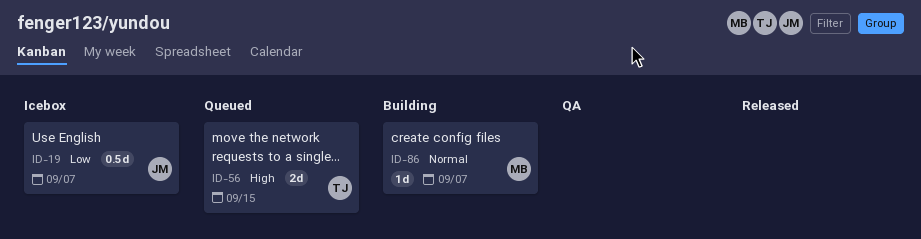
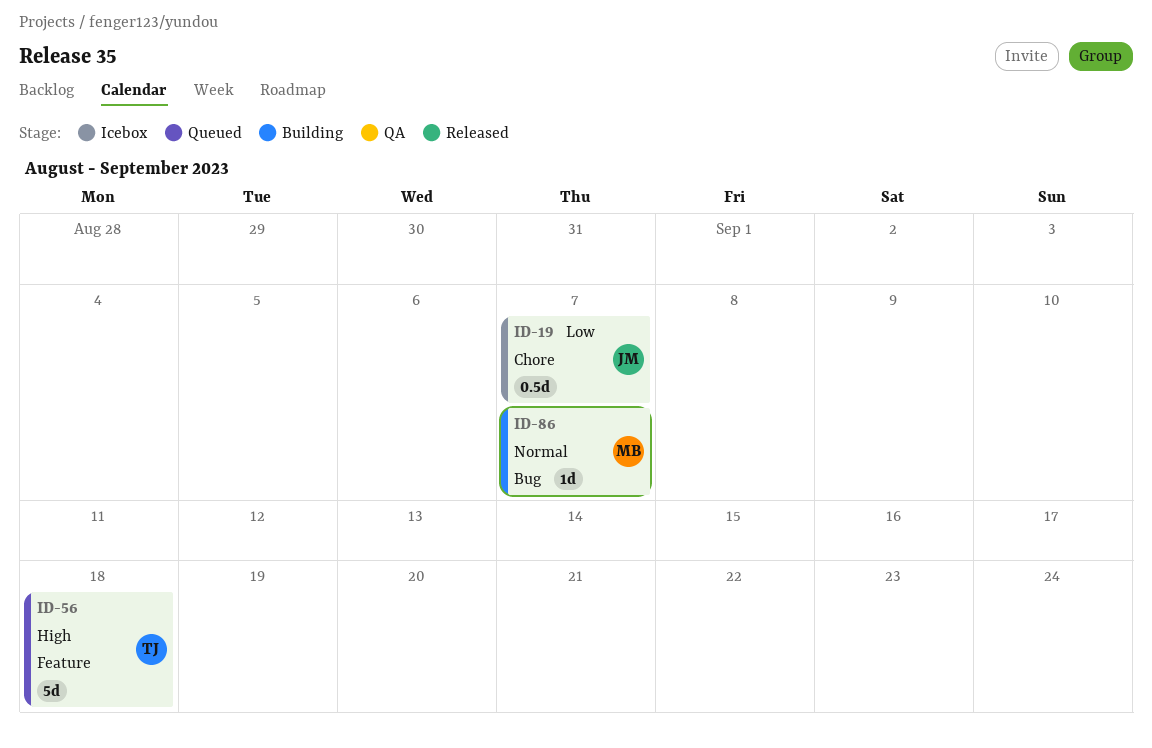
ID-56, estimate: 2d -> 5d
ID-56, due: Sep 15 -> Sep 18

